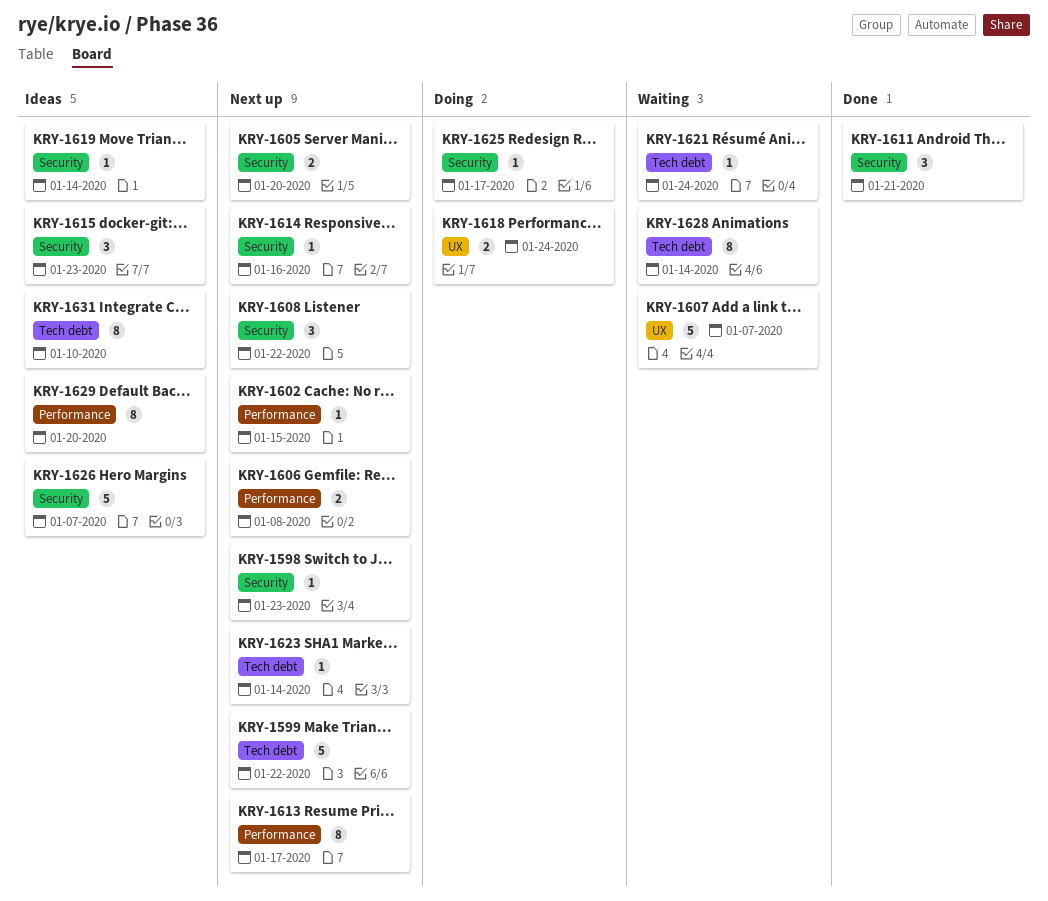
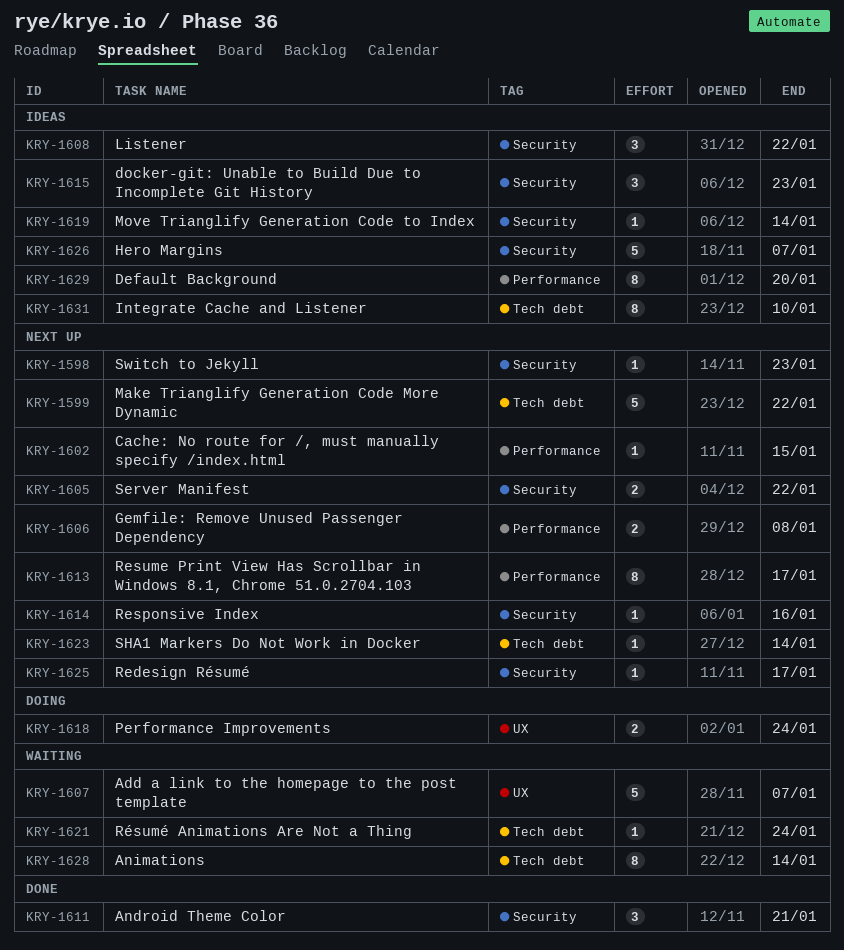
KRY-1605, due: Jan 20 -> Jan 22
KRY-1608, status: Next up -> Ideas
KRY-1625, status: Doing -> Next up

